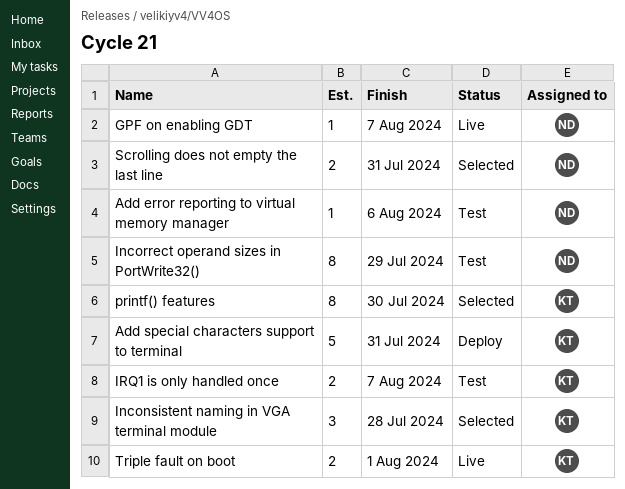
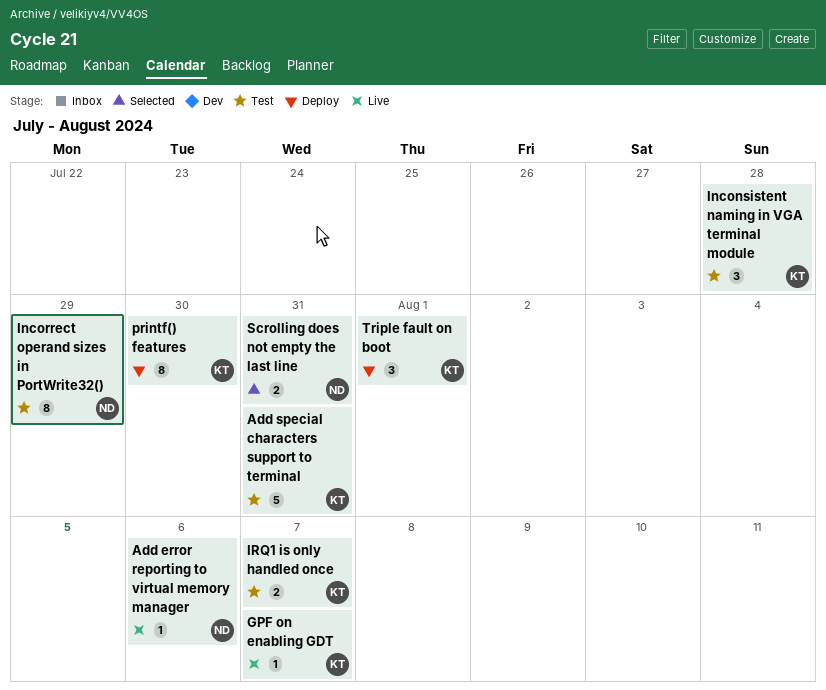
Add error reporting to virtual memory manager, status: Test -> Live
Add special characters support to terminal, status: Deploy -> Test
GPF on enabling GDT, owner: ND -> KT
Inconsistent naming in VGA terminal module, status: Selected -> Test
printf() features, status: Selected -> Deploy
Triple fault on boot, status: Live -> Deploy
Triple fault on boot, estimate: 2 -> 3

